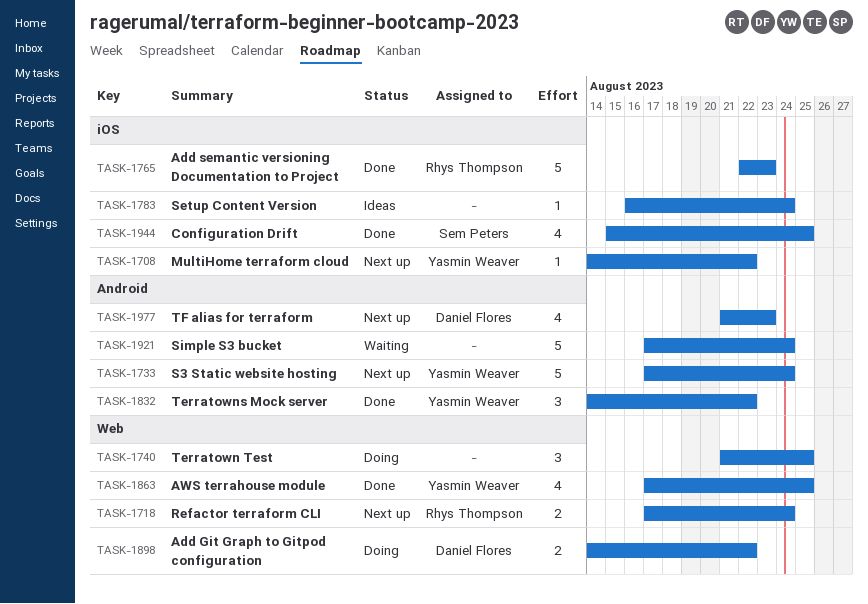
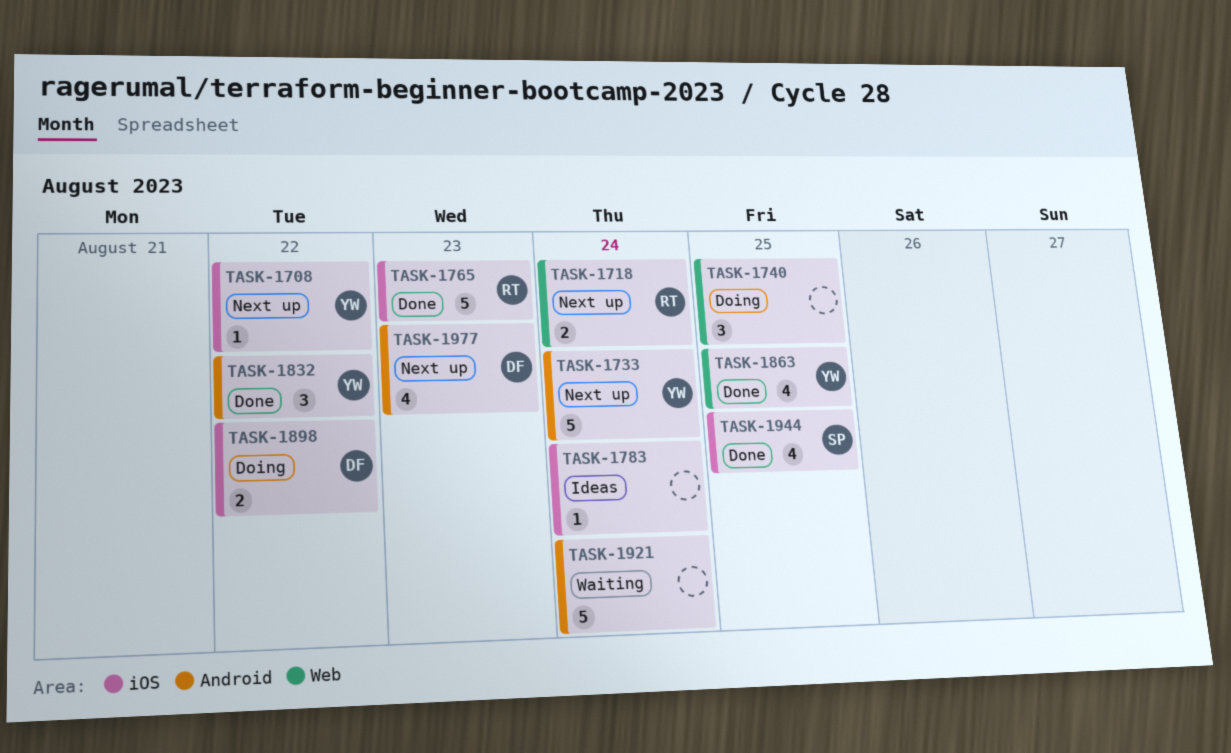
TASK-1898, label: Web -> iOS

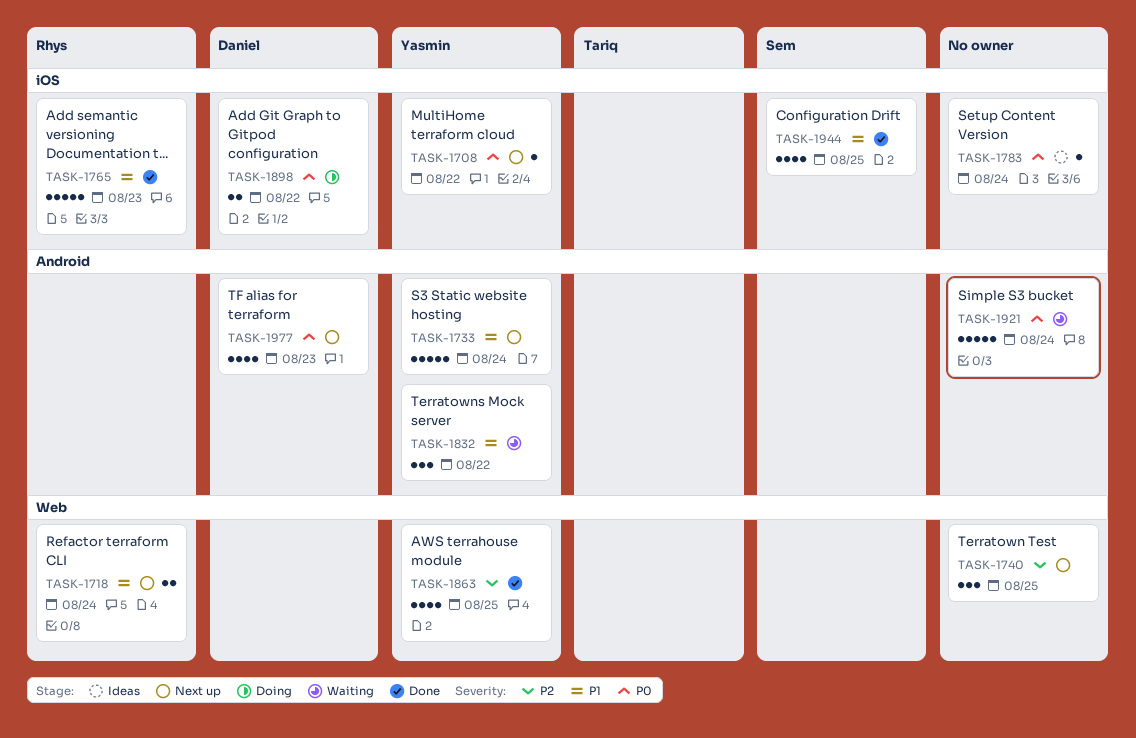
TASK-1740, status: Doing -> Next up
TASK-1832, status: Done -> Waiting

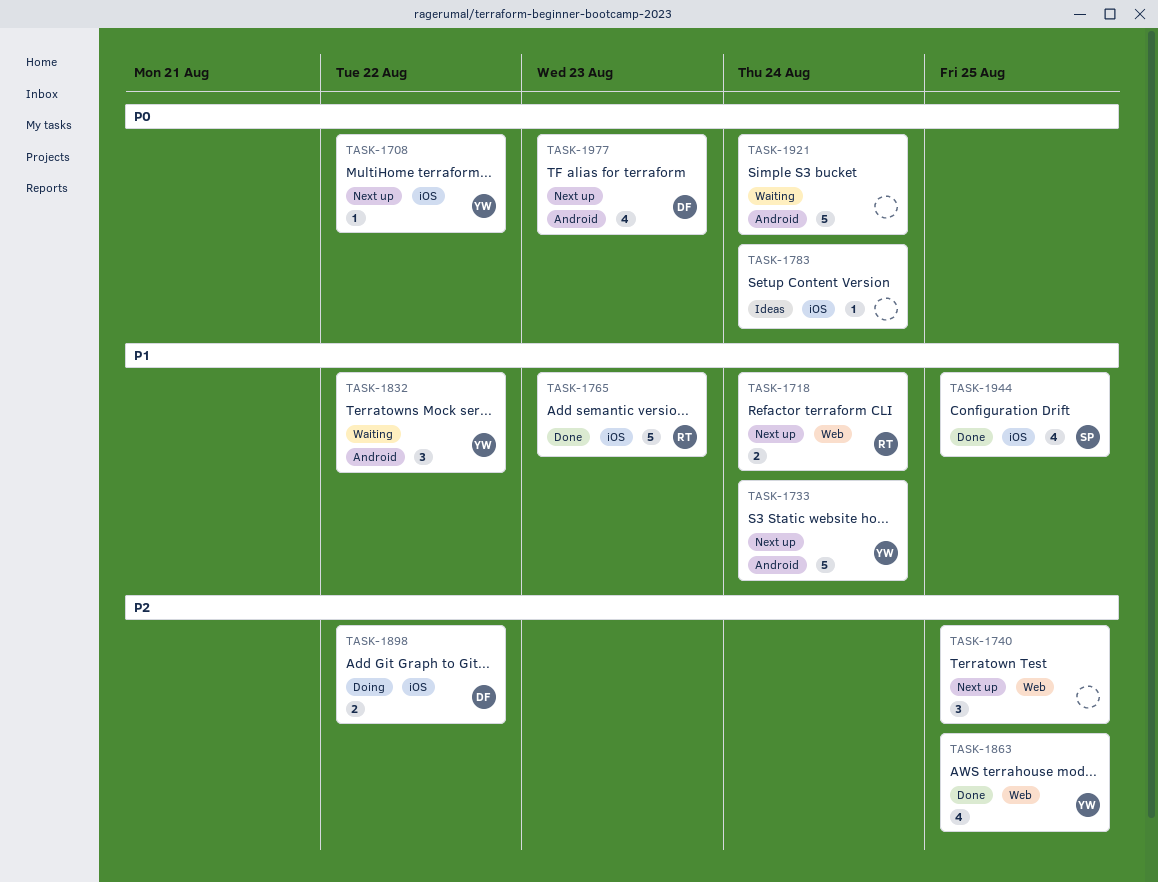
TASK-1898, priority: P0 -> P2

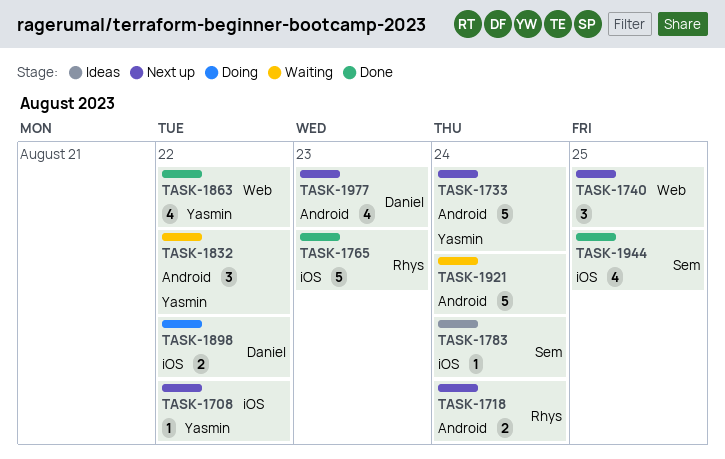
TASK-1718, label: Web -> Android
TASK-1783, owner: none -> Sem
TASK-1863, due: Aug 25 -> Aug 22

